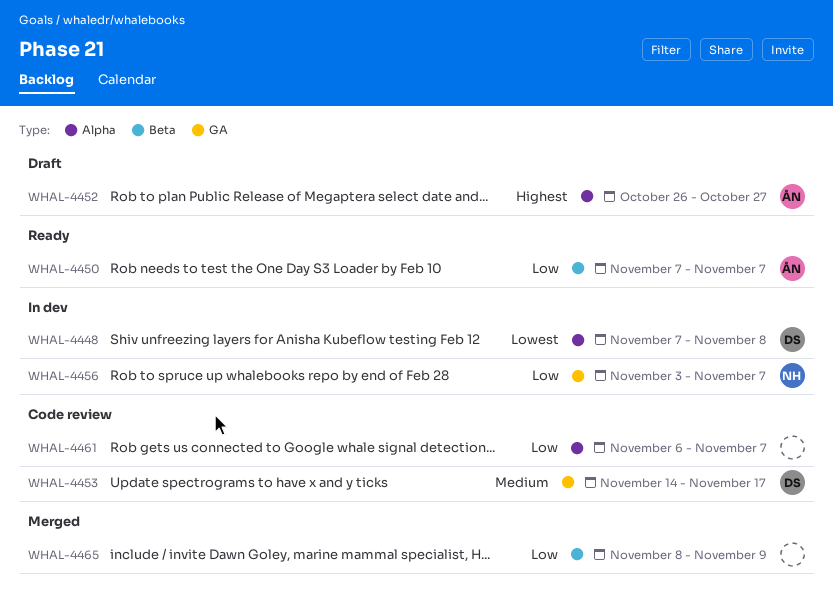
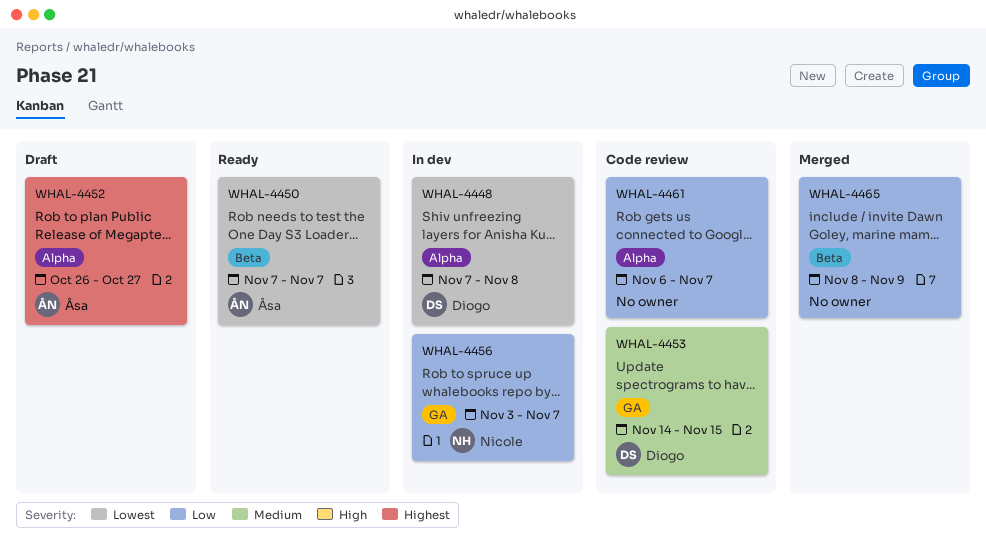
WHAL-4450, priority: Low -> Lowest
WHAL-4453, due: Nov 17 -> Nov 15

